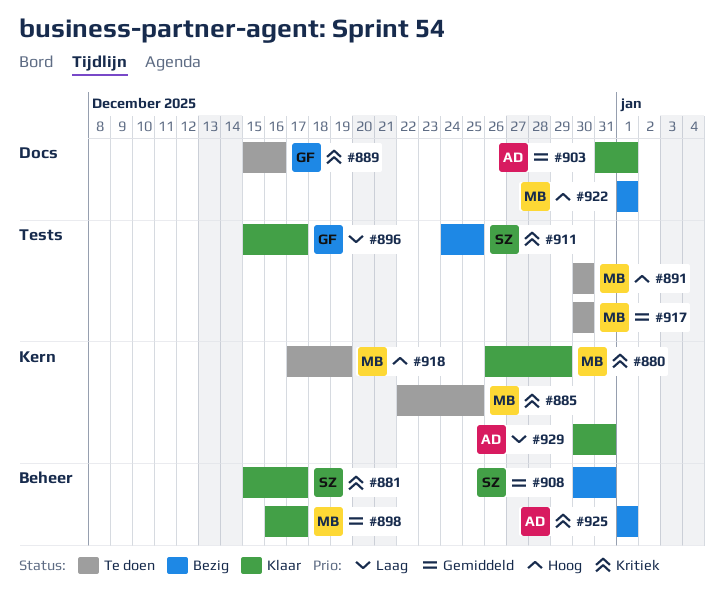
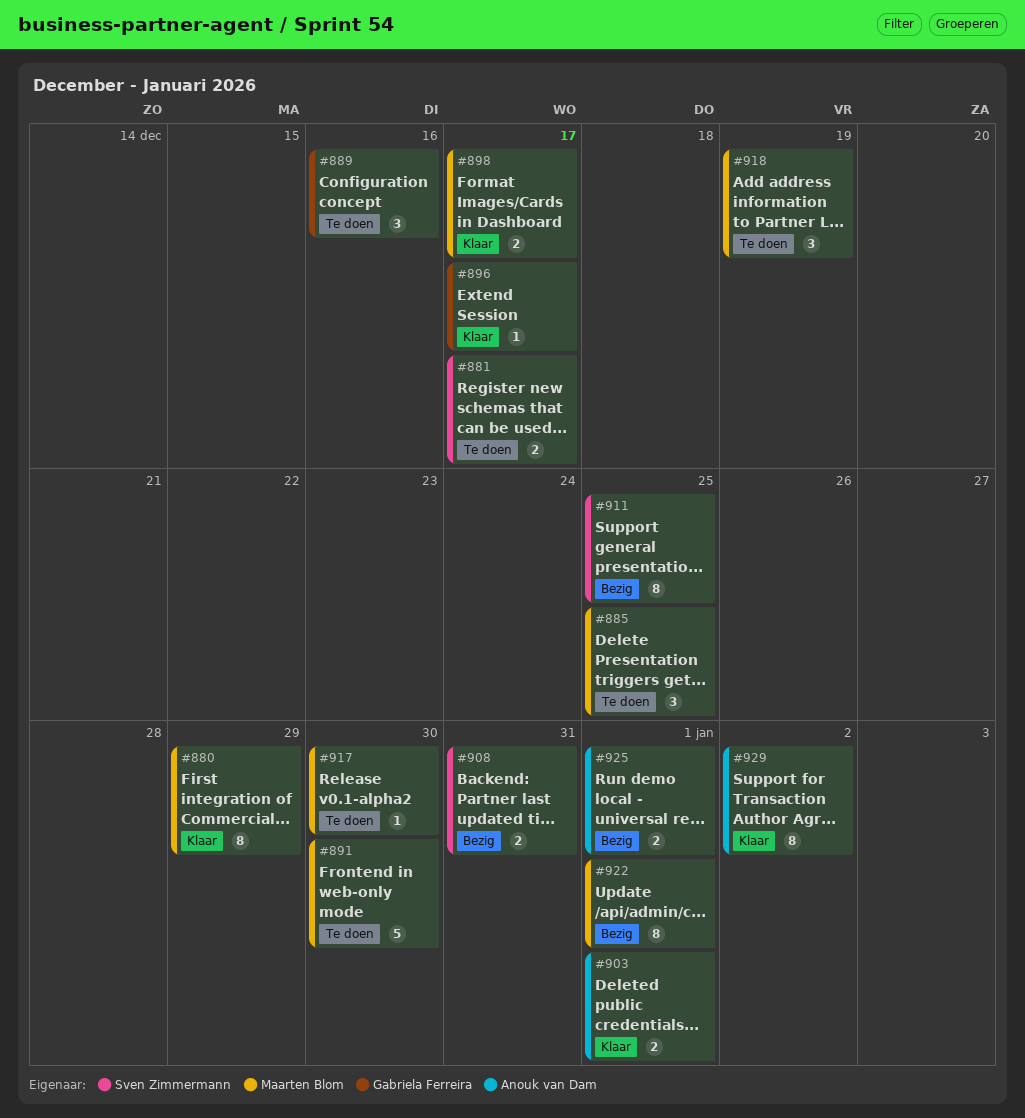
#881, status: Klaar -> Te doen
#929, due: Dec 31 -> Jan 2

